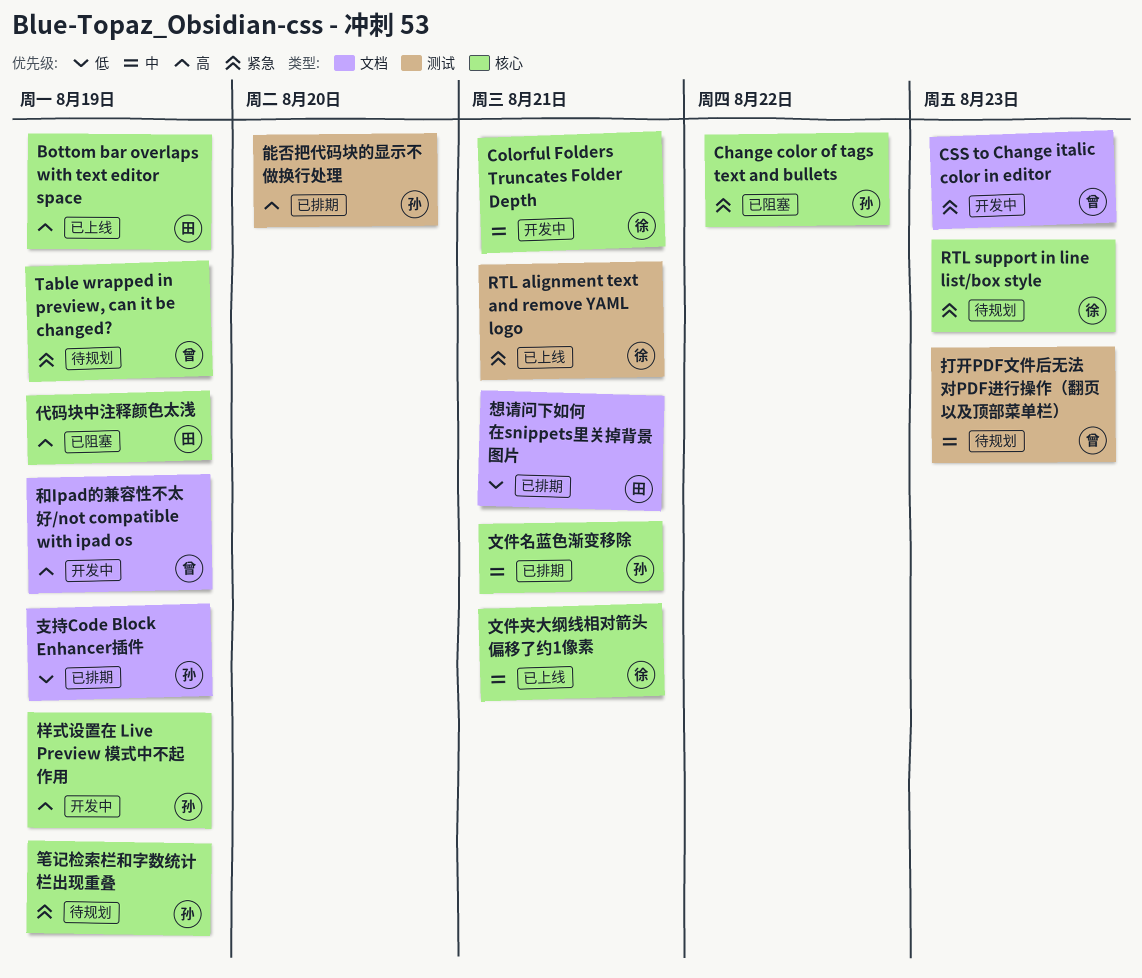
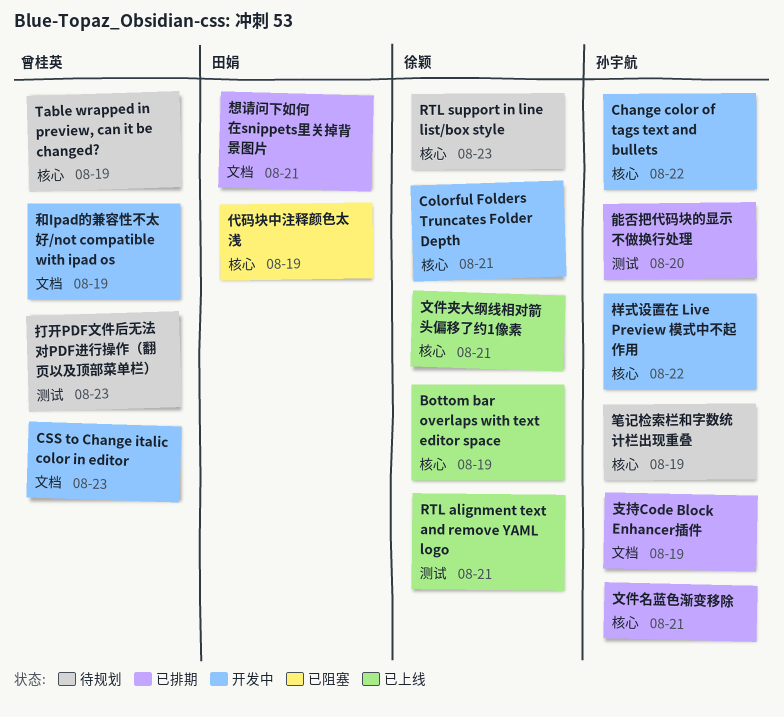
Bottom bar overlaps with text editor space, owner: 田娟 -> 徐颖
Change color of tags text and bullets, status: 已阻塞 -> 开发中
样式设置在 Live Preview 模式中不起作用, due: Aug 19 -> Aug 22

